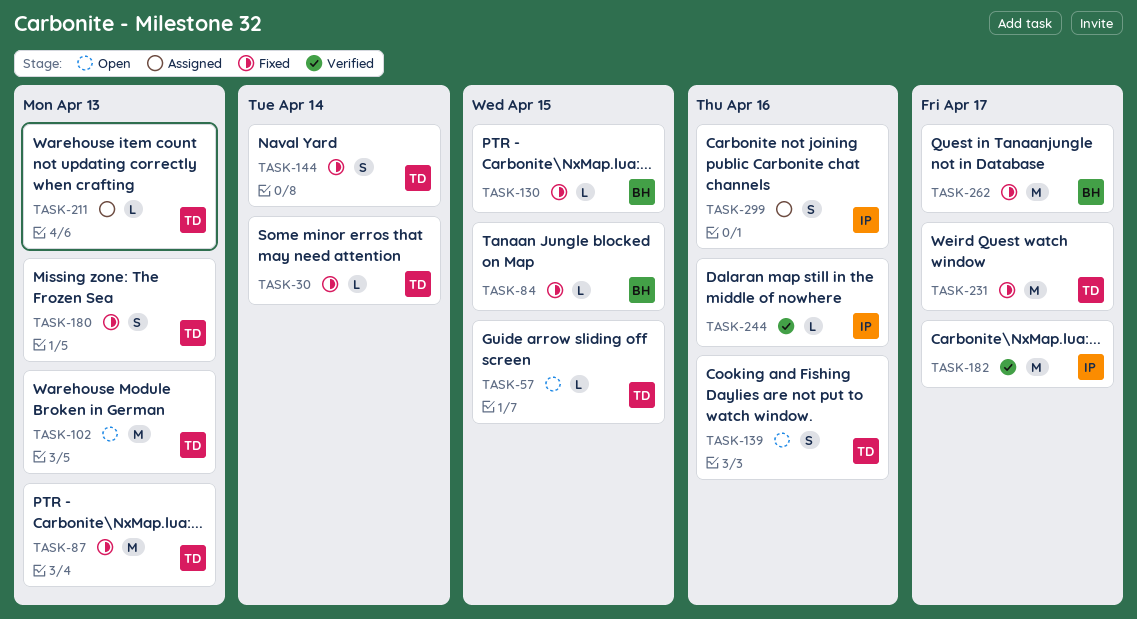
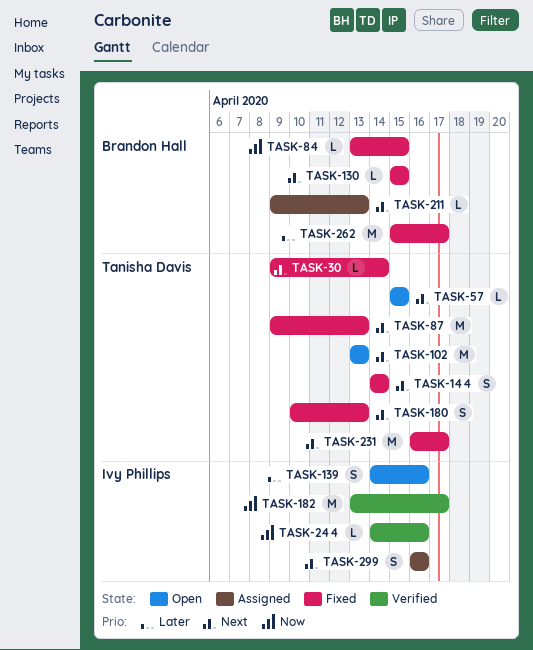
TASK-139, owner: Tanisha Davis -> Ivy Phillips
TASK-211, owner: Tanisha Davis -> Brandon Hall

